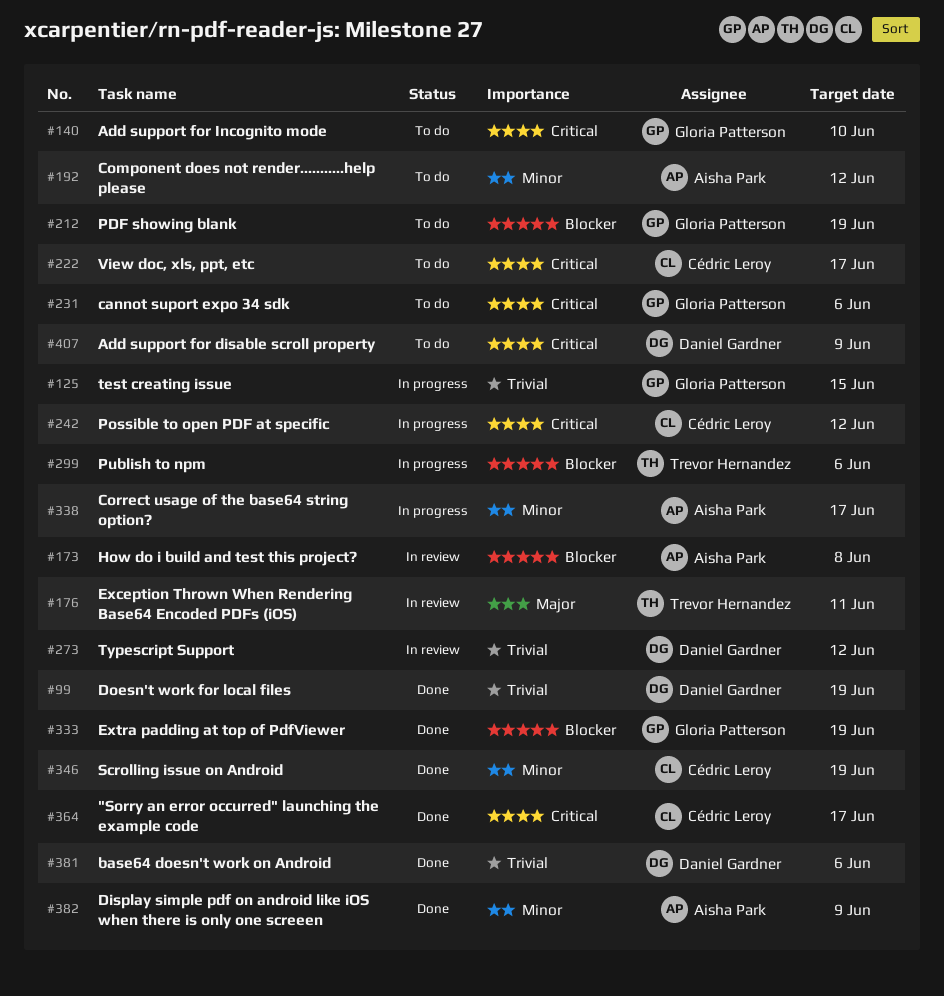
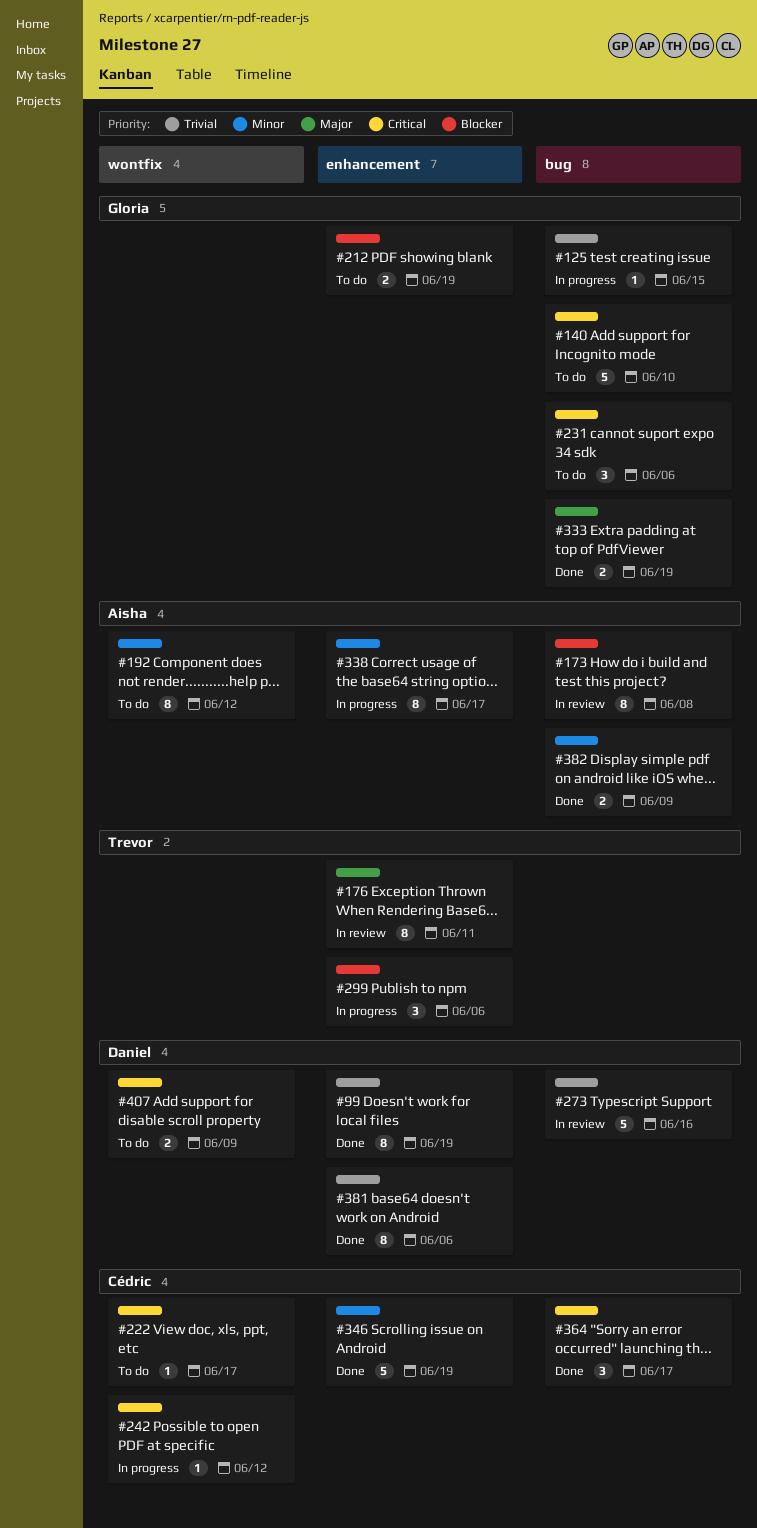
#273, due: Jun 12 -> Jun 16
#333, priority: Blocker -> Major

